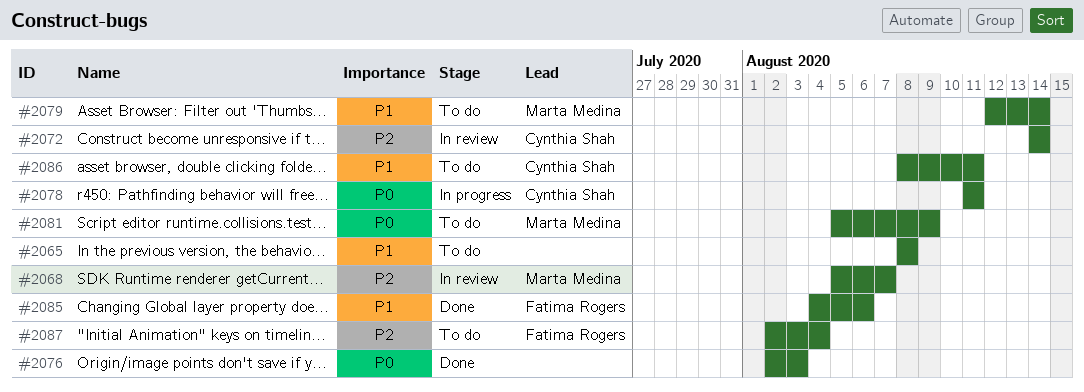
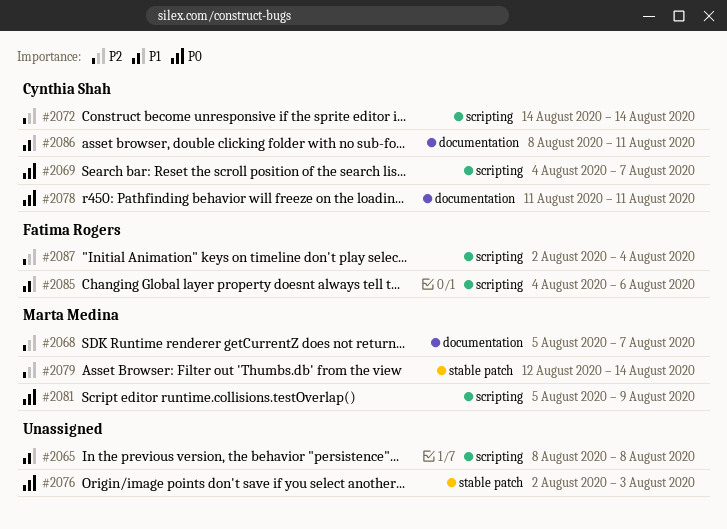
#2069: none -> present
#2079, priority: P1 -> P2

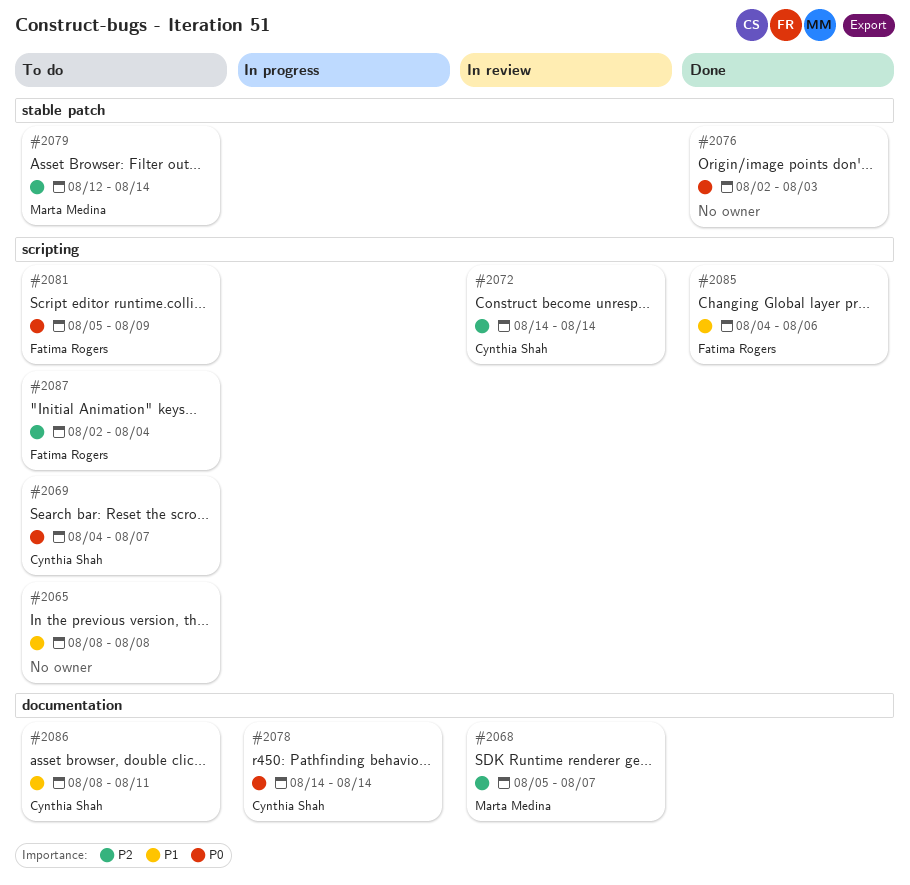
#2078, start: Aug 11 -> Aug 14
#2078, due: Aug 11 -> Aug 14
#2081, owner: Marta Medina -> Fatima Rogers

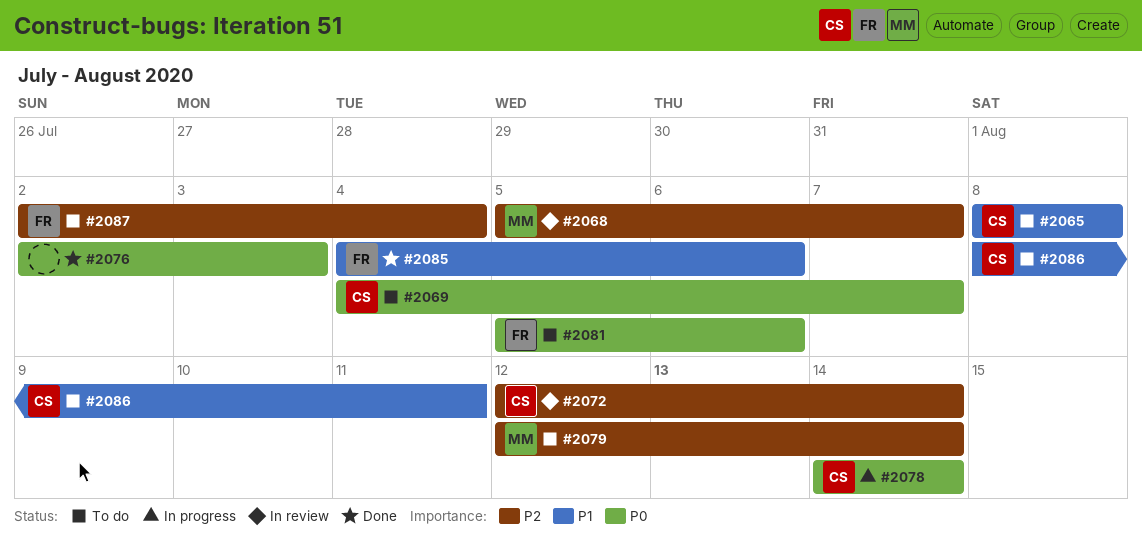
#2065, owner: none -> Cynthia Shah
#2072, start: Aug 14 -> Aug 12
#2081, due: Aug 9 -> Aug 6

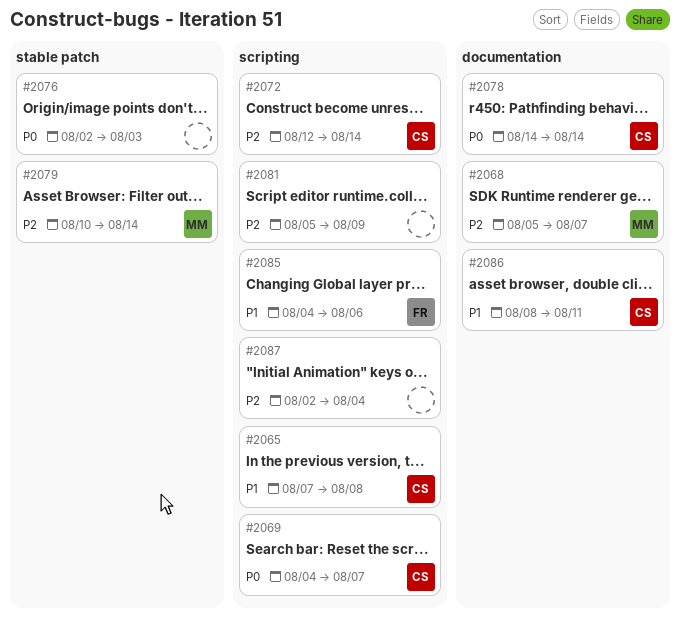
#2065, start: Aug 8 -> Aug 7
#2079, start: Aug 12 -> Aug 10
#2081, owner: FR -> none
#2081, priority: P0 -> P2
#2081, due: Aug 6 -> Aug 9
#2087, owner: FR -> none

